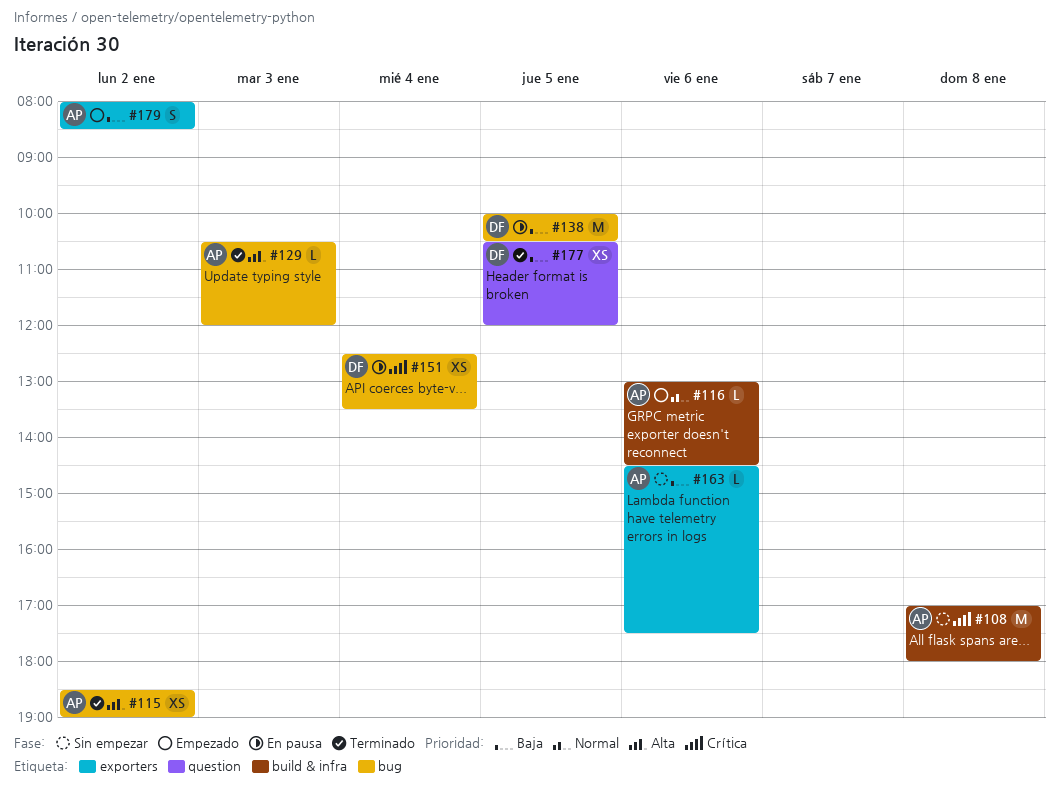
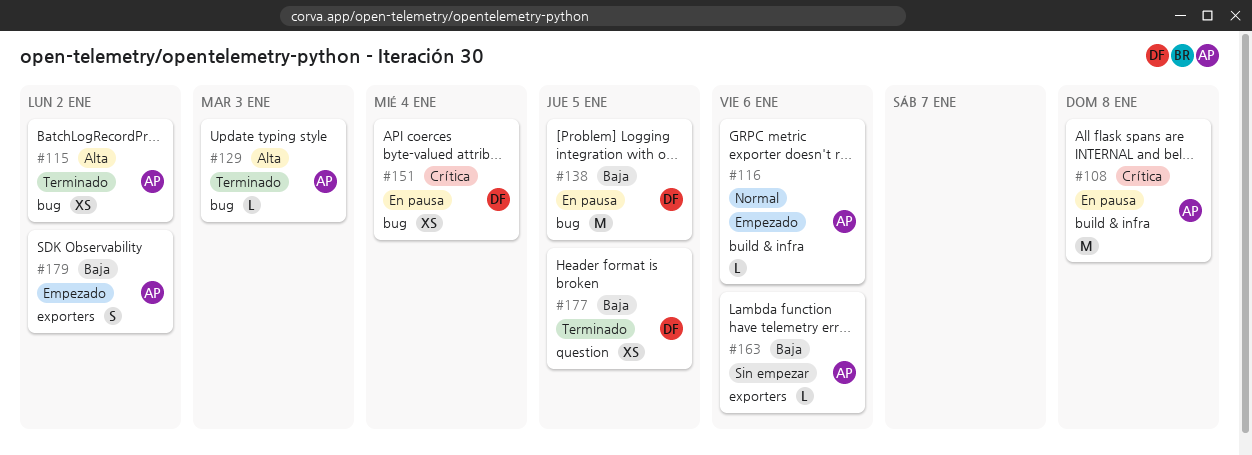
#108, status: Sin empezar -> En pausa

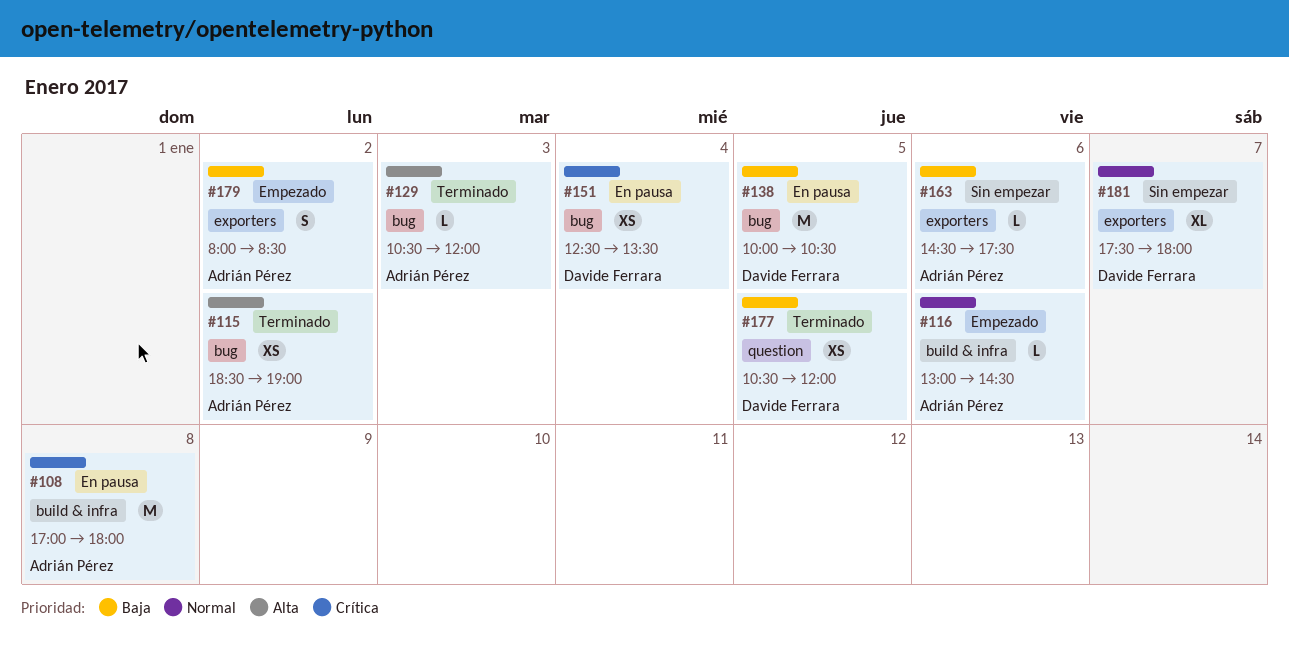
#181: none -> present

